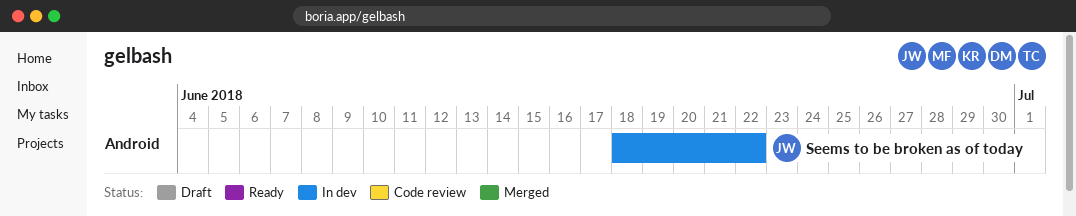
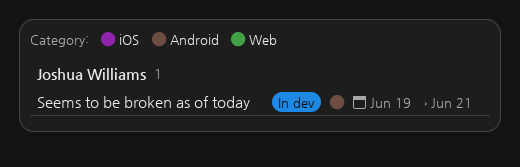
Seems to be broken as of today, start: Jun 18 -> Jun 19
Seems to be broken as of today, due: Jun 22 -> Jun 21

